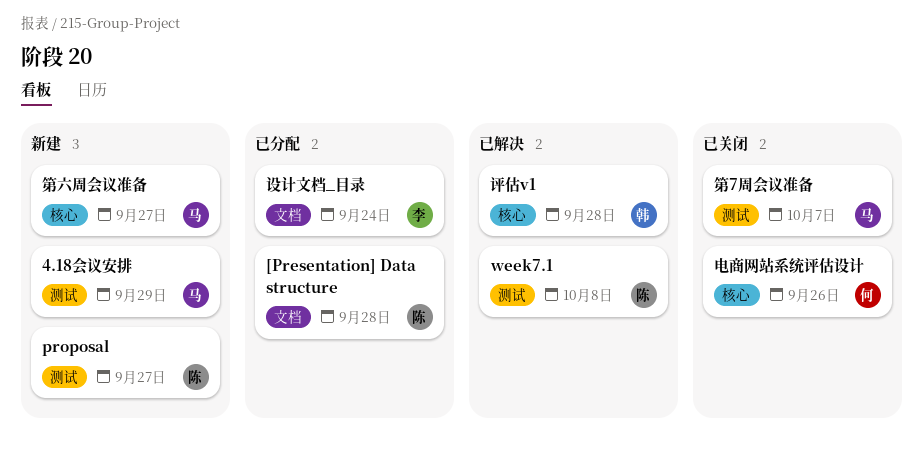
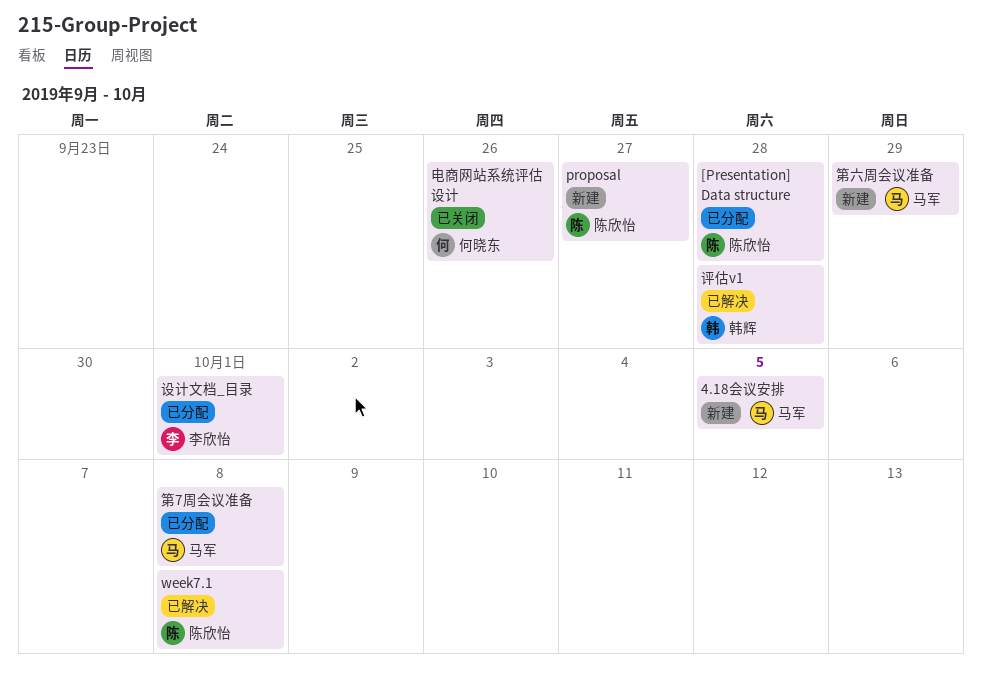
4.18会议安排, due: Sep 29 -> Oct 5
第7周会议准备, status: 已关闭 -> 已分配
第7周会议准备, due: Oct 7 -> Oct 8
第六周会议准备, due: Sep 27 -> Sep 29
设计文档_目录, due: Sep 24 -> Oct 1

